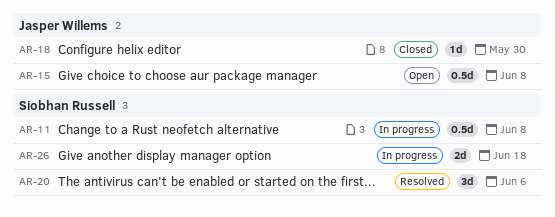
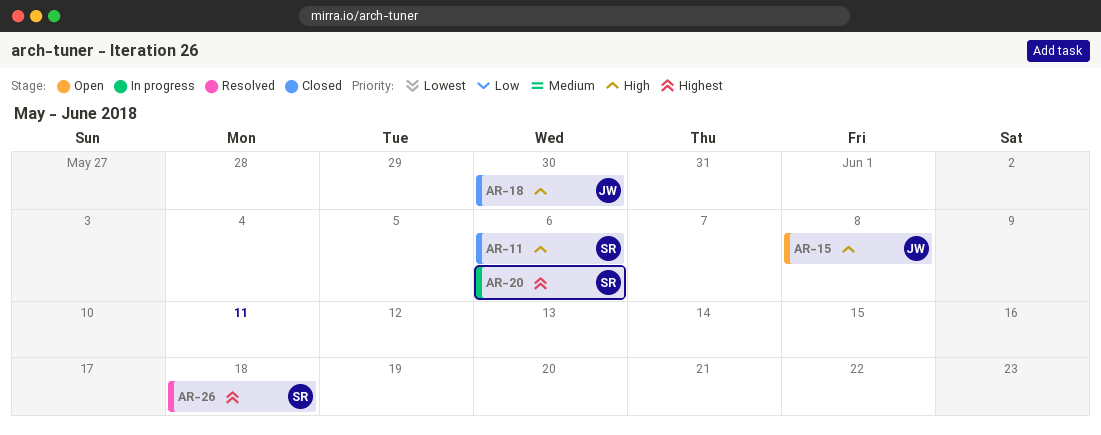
AR-11, status: In progress -> Closed
AR-11, due: Jun 8 -> Jun 6
AR-20, status: Resolved -> In progress
AR-26, status: In progress -> Resolved

